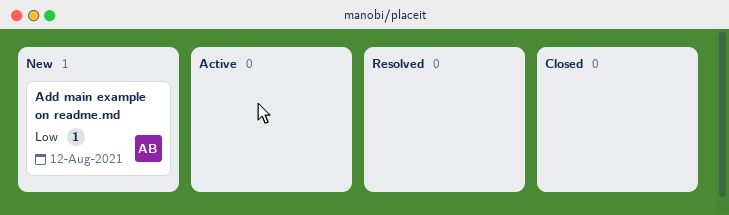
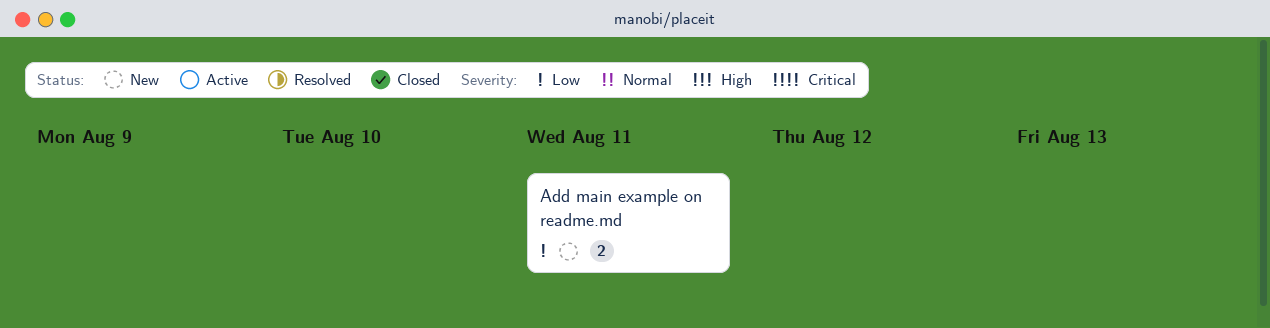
Add main example on readme.md, estimate: 1 -> 2
Add main example on readme.md, due: Aug 12 -> Aug 11

